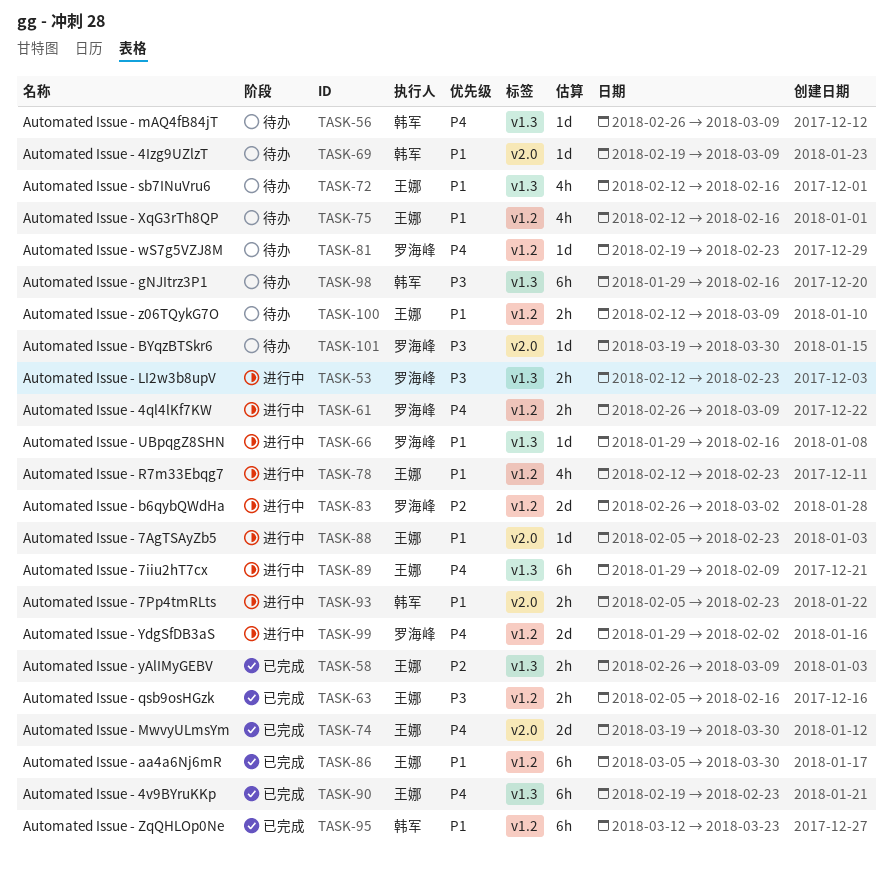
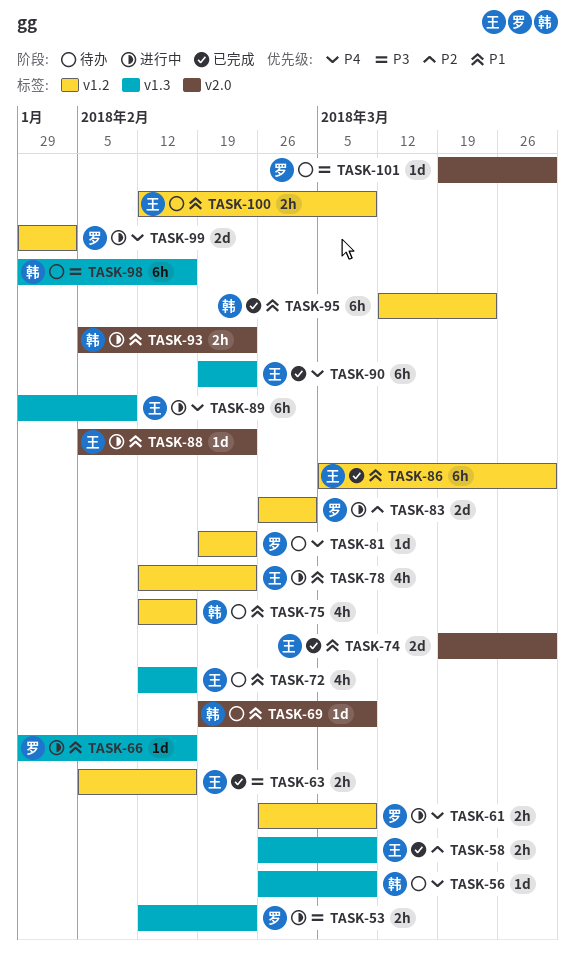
TASK-74, priority: P4 -> P1
TASK-75, owner: 王娜 -> 韩军

